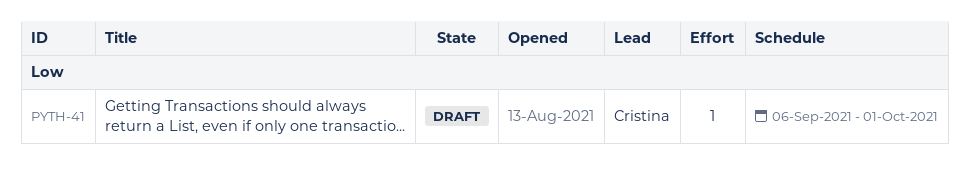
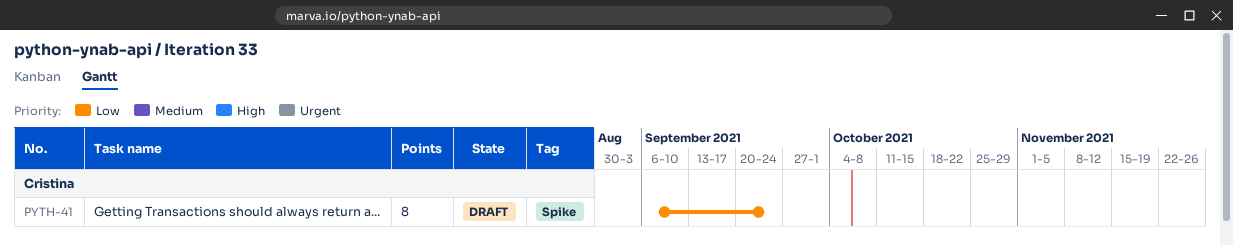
PYTH-41, estimate: 1 -> 8
PYTH-41, due: Oct 1 -> Sep 24

